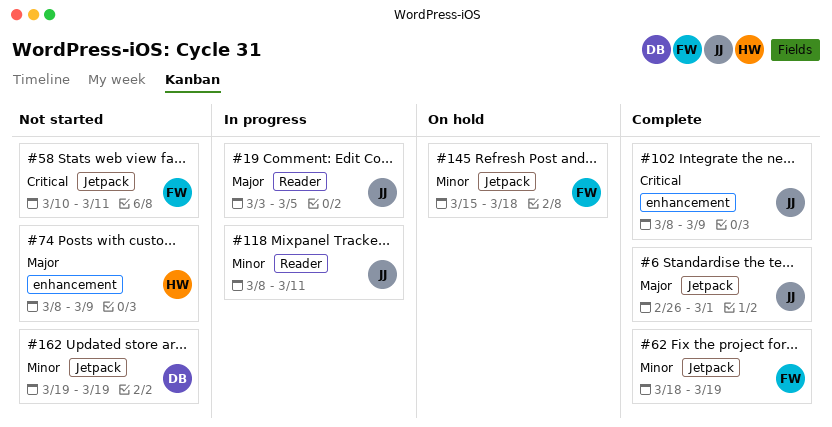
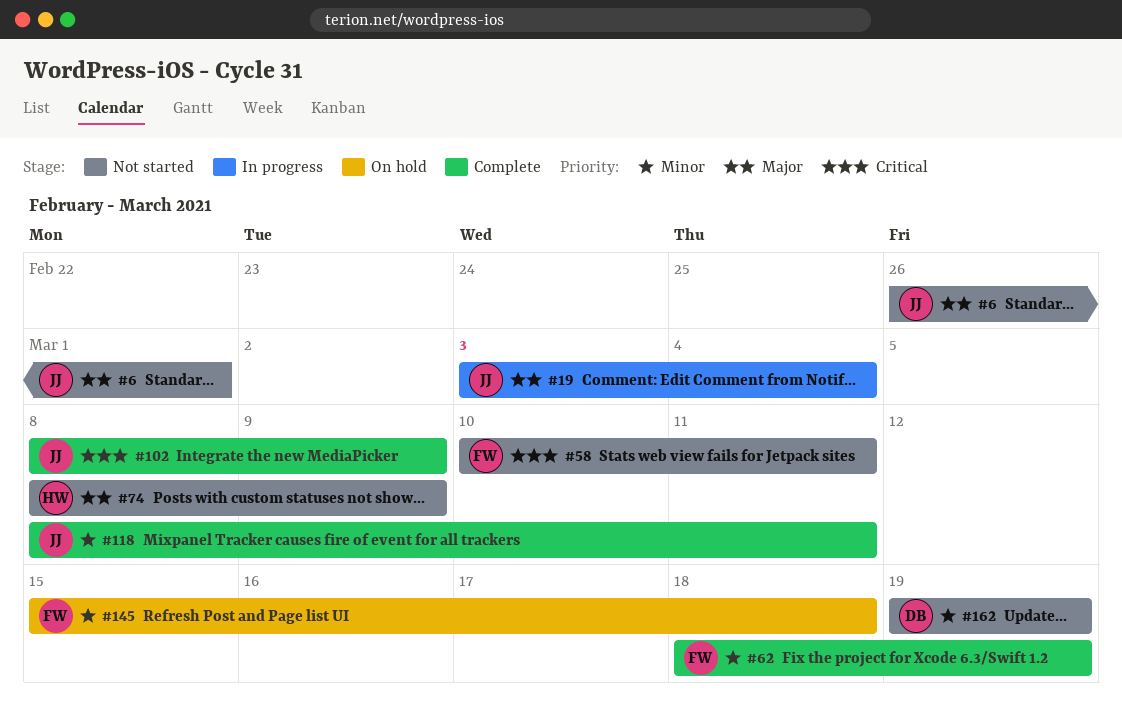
#6, status: Complete -> Not started
#19, due: Mar 5 -> Mar 4
#118, status: In progress -> Complete

